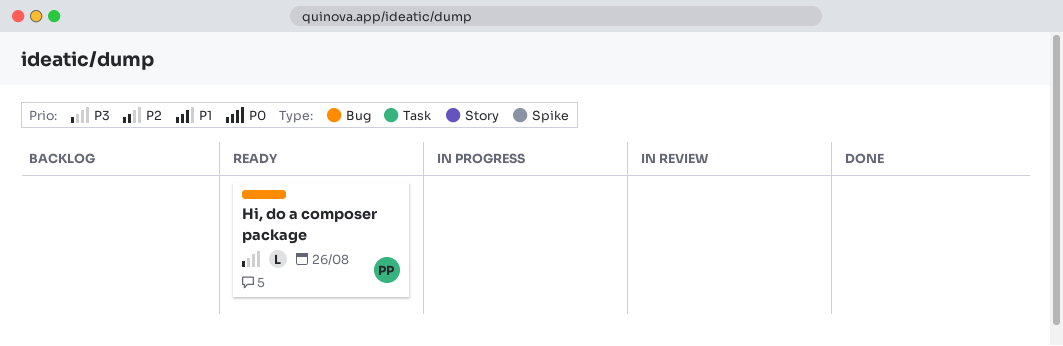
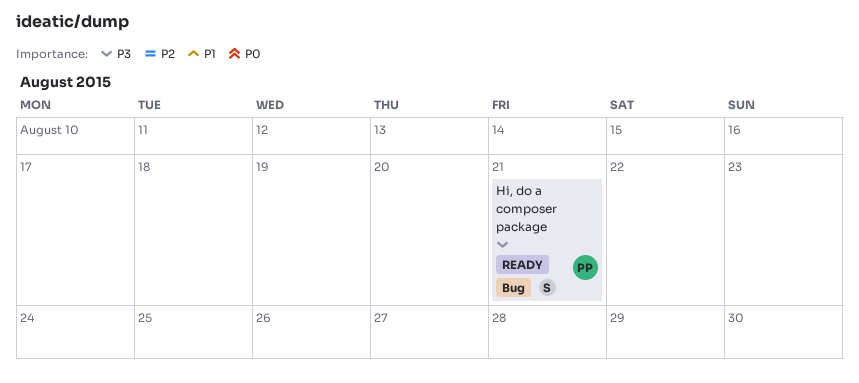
Hi, do a composer package, estimate: L -> S
Hi, do a composer package, due: Aug 26 -> Aug 21

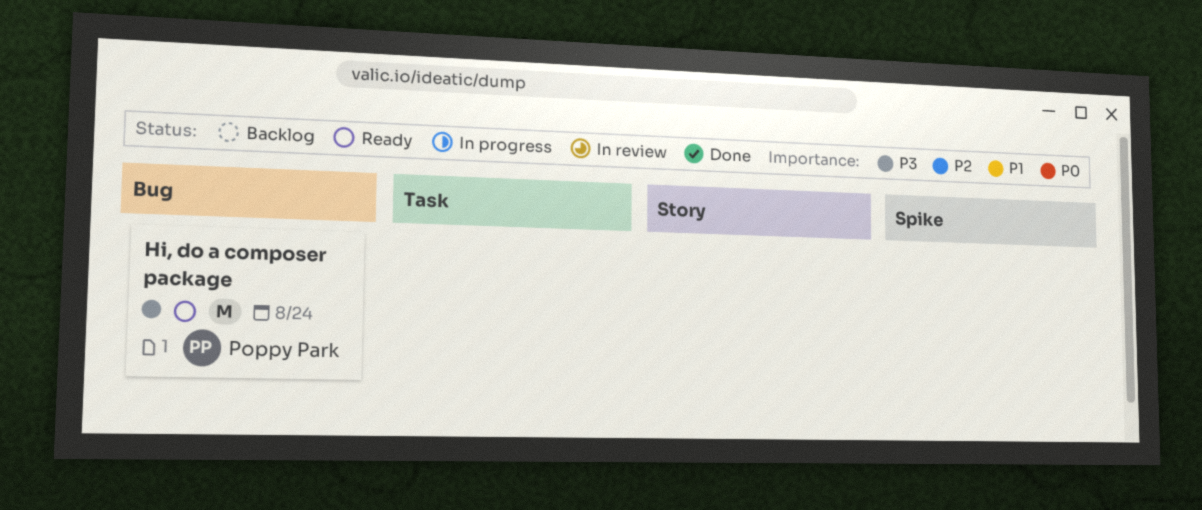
Hi, do a composer package, estimate: S -> M
Hi, do a composer package, due: Aug 21 -> Aug 24

